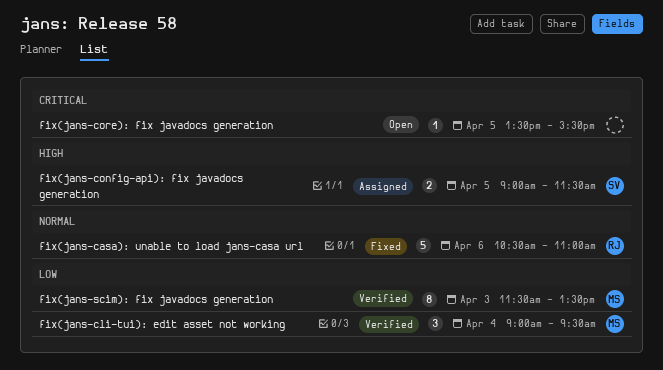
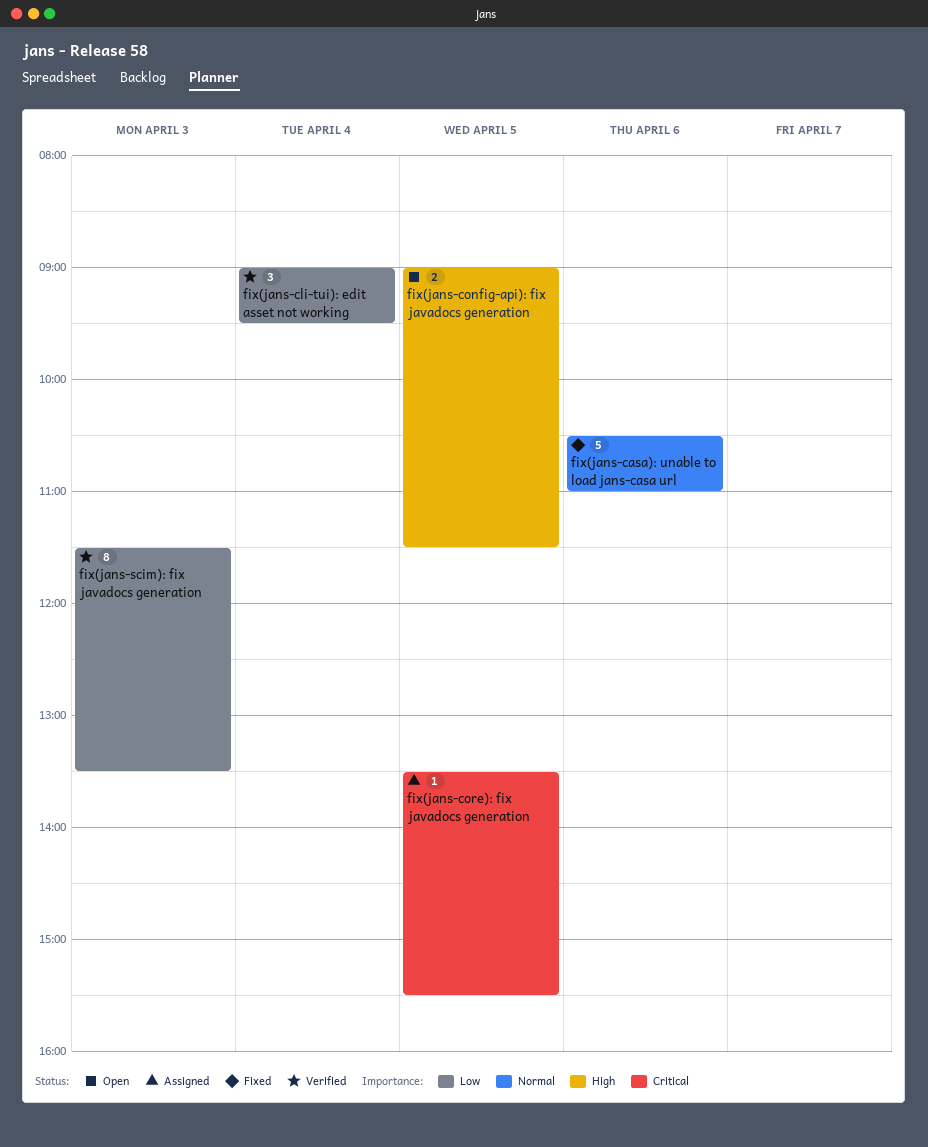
fix(jans-config-api): fix javadocs generation, status: Assigned -> Open
fix(jans-core): fix javadocs generation, status: Open -> Assigned

